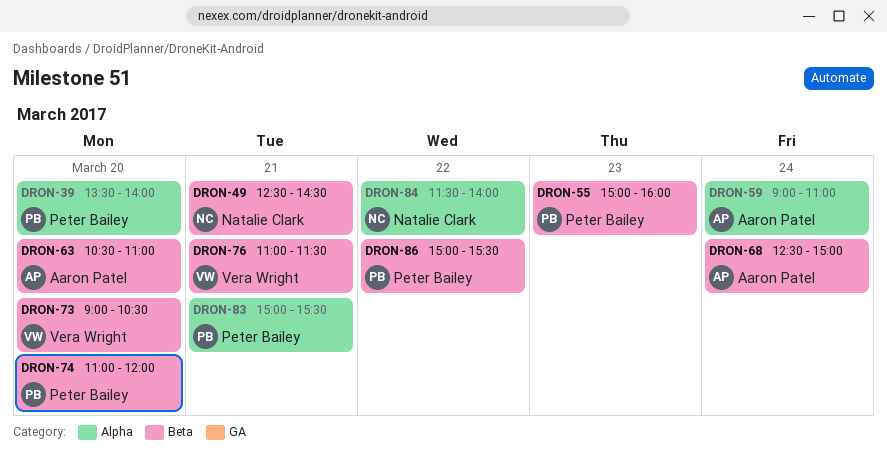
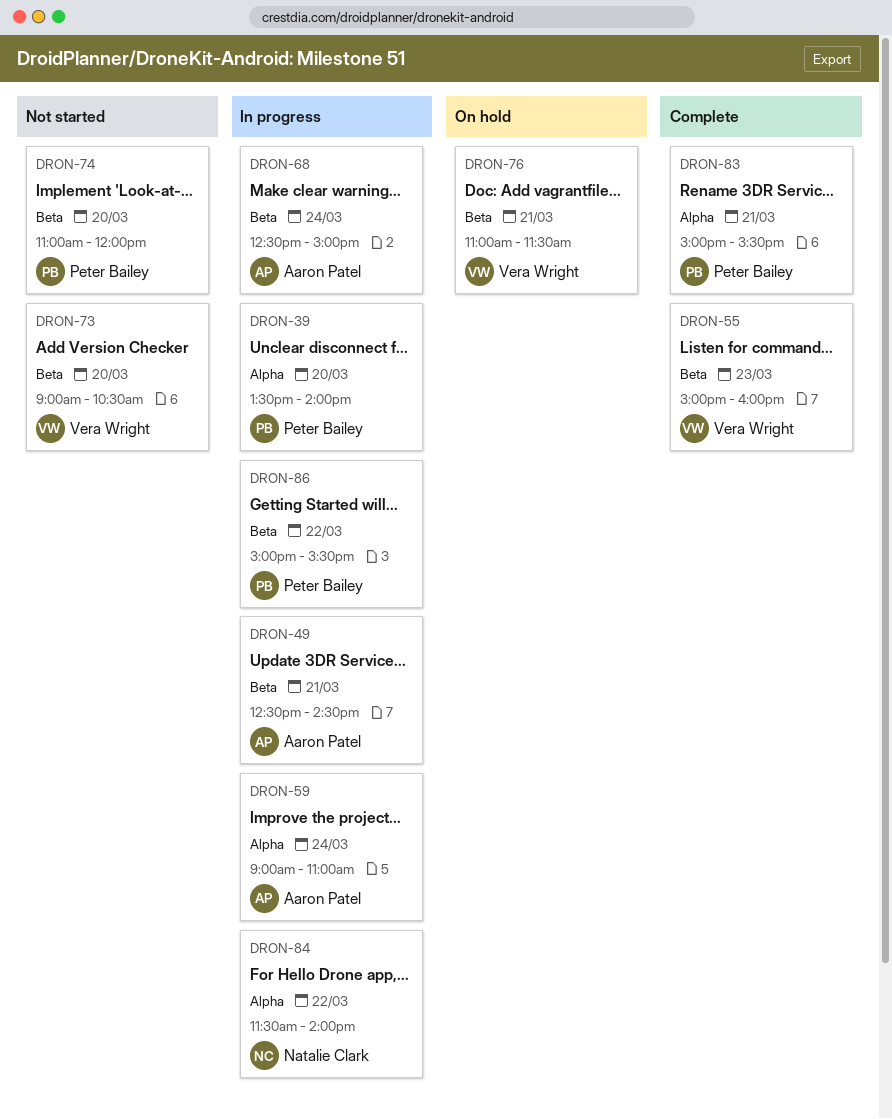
DRON-49, owner: Natalie Clark -> Aaron Patel
DRON-55, owner: Peter Bailey -> Vera Wright
DRON-63: present -> none

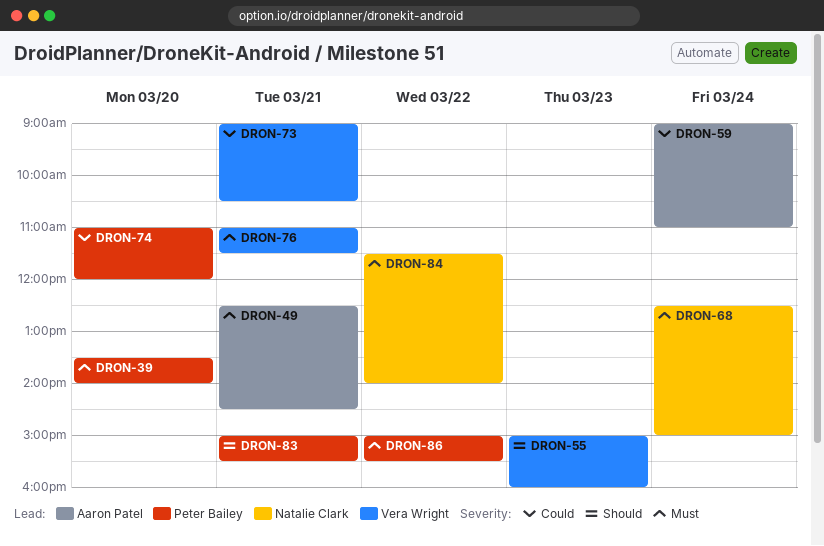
DRON-68, owner: Aaron Patel -> Natalie Clark
DRON-73, day: Mar 20 -> Mar 21

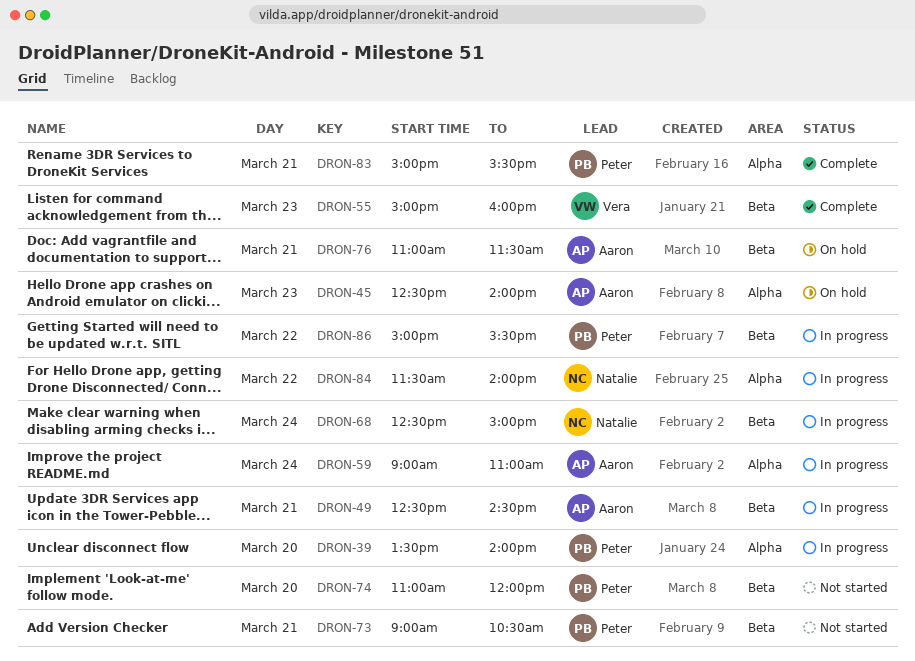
DRON-45: none -> present
DRON-73, owner: Vera Wright -> Peter Bailey
DRON-76, owner: Vera Wright -> Aaron Patel

